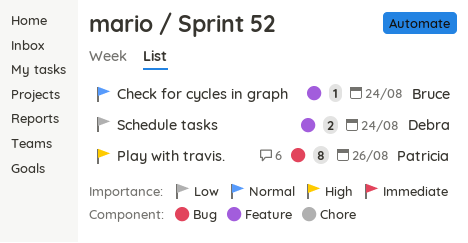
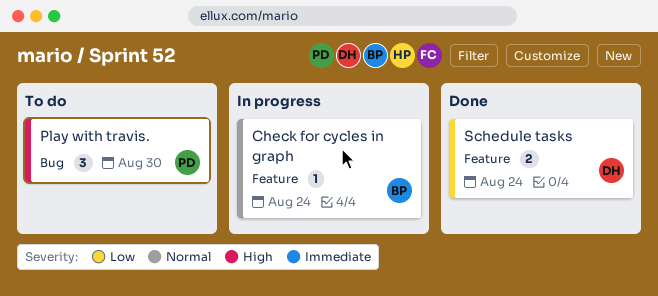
Play with travis., estimate: 8 -> 3
Play with travis., due: Aug 26 -> Aug 30

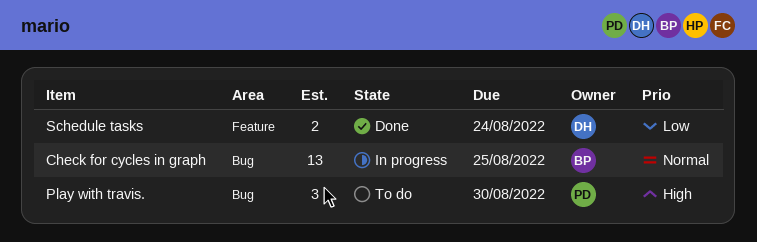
Check for cycles in graph, label: Feature -> Bug
Check for cycles in graph, estimate: 1 -> 13
Check for cycles in graph, due: Aug 24 -> Aug 25

